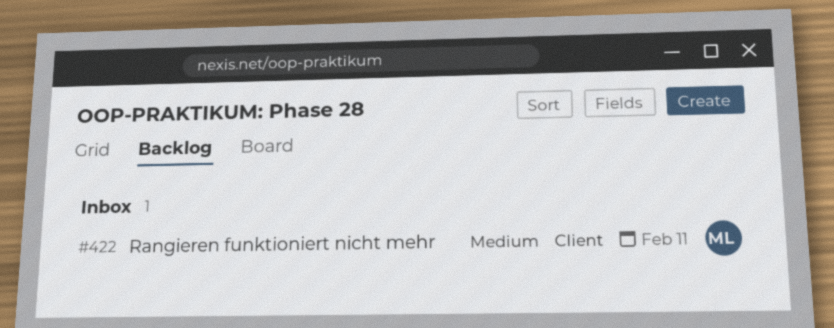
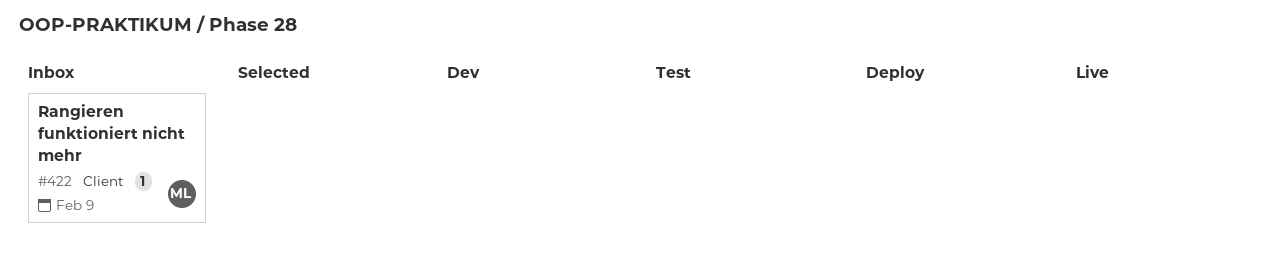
#422, due: Feb 11 -> Feb 9

